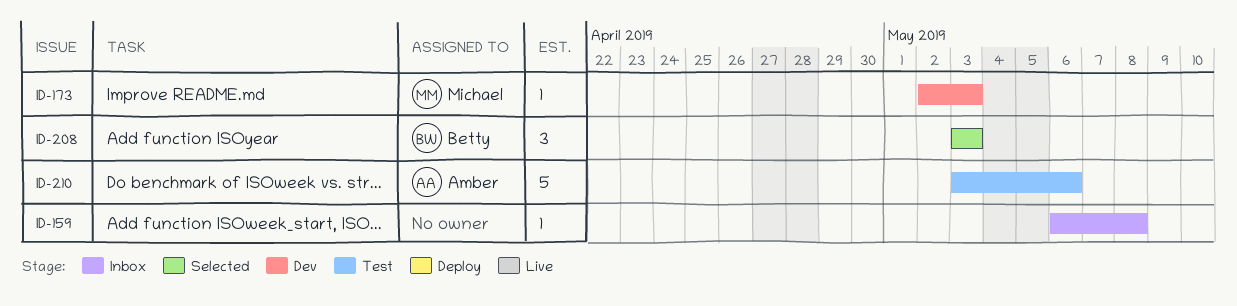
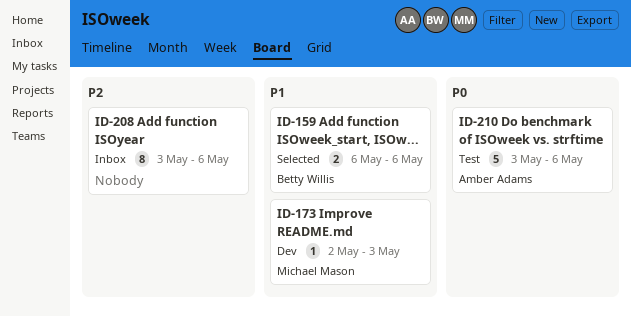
ID-159, status: Inbox -> Selected
ID-159, owner: none -> Betty Willis
ID-159, estimate: 1 -> 2
ID-159, due: May 8 -> May 6
ID-208, status: Selected -> Inbox
ID-208, owner: Betty Willis -> none
ID-208, estimate: 3 -> 8
ID-208, due: May 3 -> May 6

